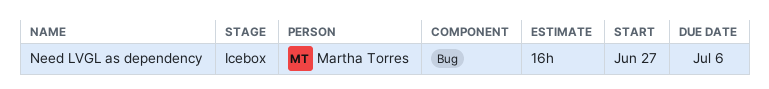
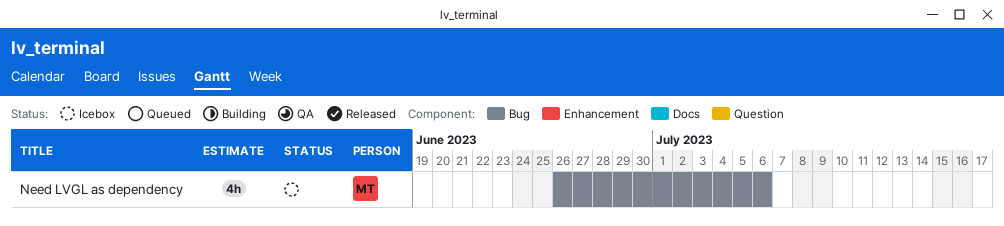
Need LVGL as dependency, estimate: 16h -> 4h
Need LVGL as dependency, start: Jun 27 -> Jun 26

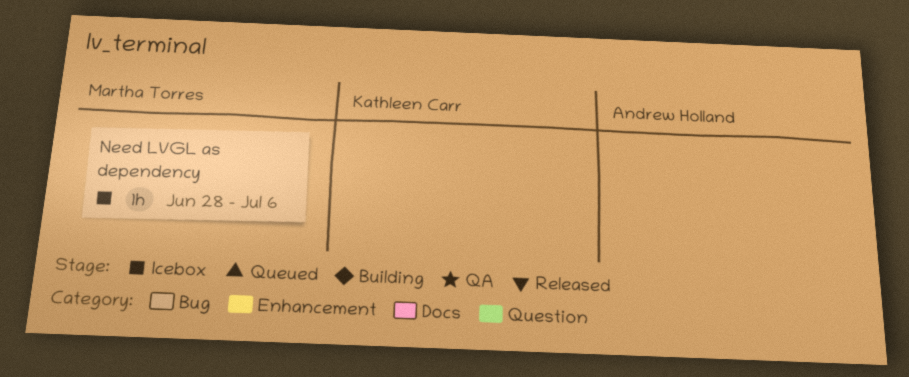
Need LVGL as dependency, estimate: 4h -> 1h
Need LVGL as dependency, start: Jun 26 -> Jun 28

